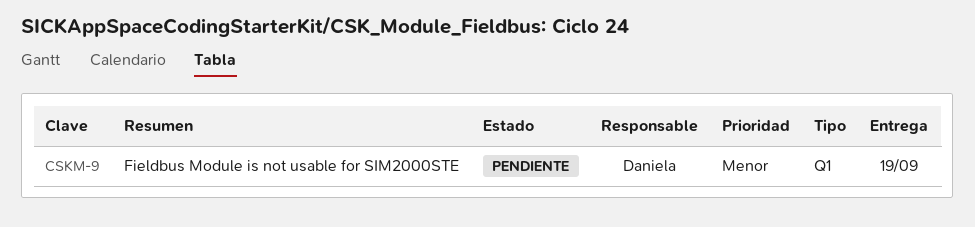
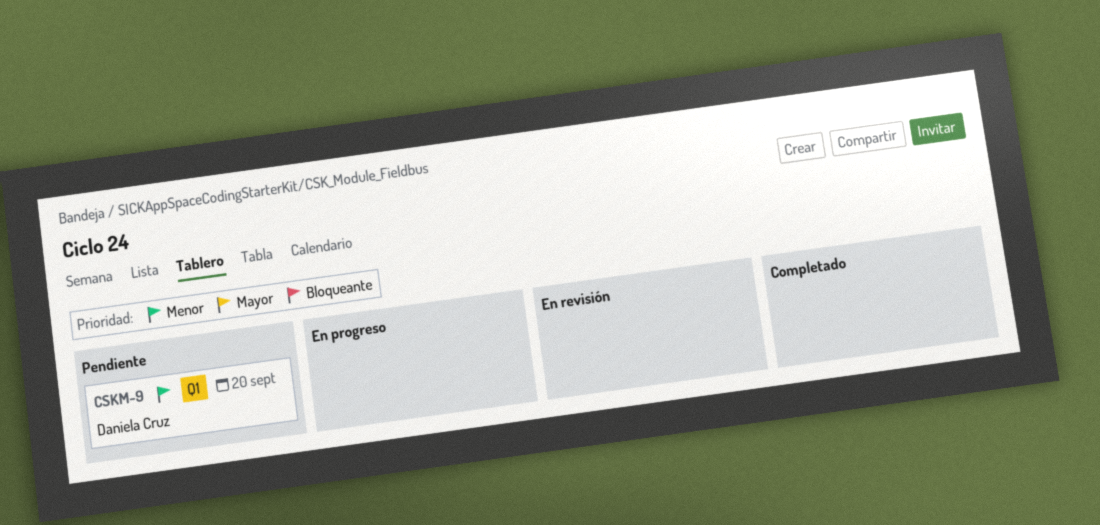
CSKM-9, due: Sep 19 -> Sep 20

